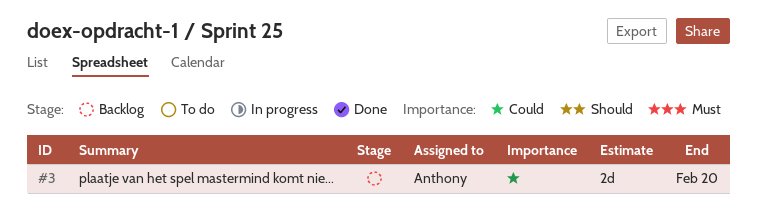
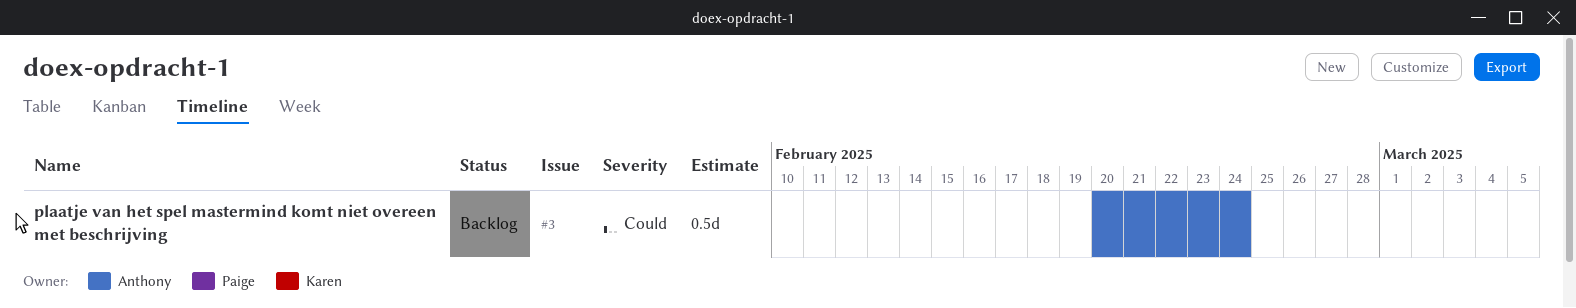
#3, estimate: 2d -> 0.5d
#3, due: Feb 20 -> Feb 24

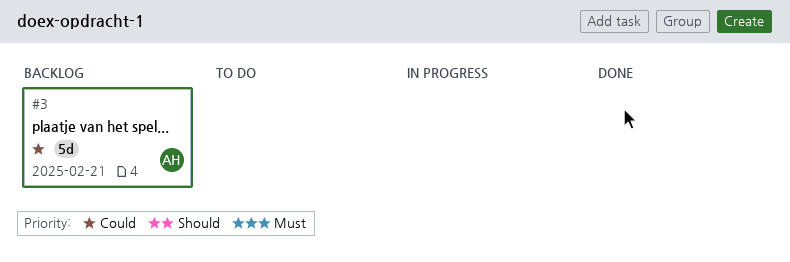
#3, estimate: 0.5d -> 5d
#3, due: Feb 24 -> Feb 21

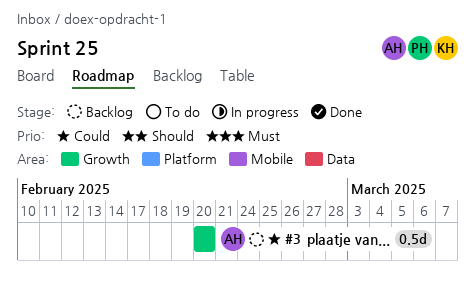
#3, estimate: 5d -> 0.5d
#3, due: Feb 21 -> Feb 20

